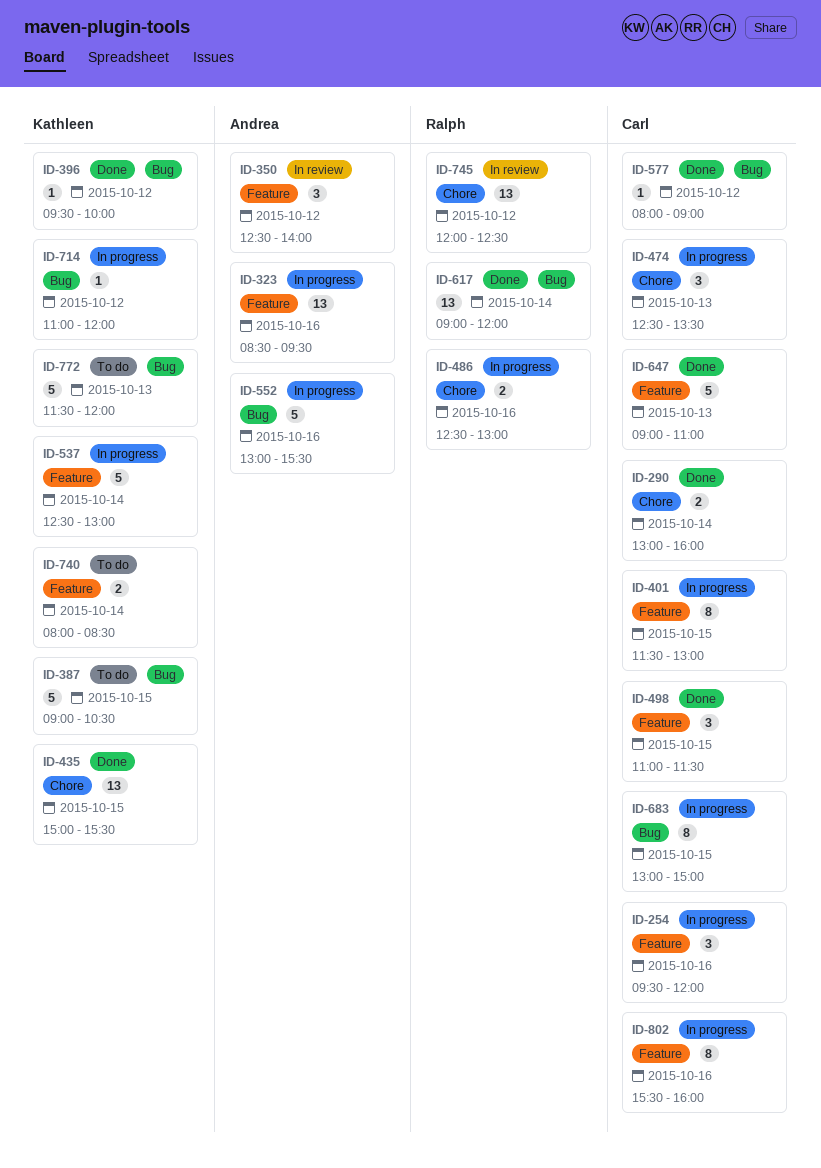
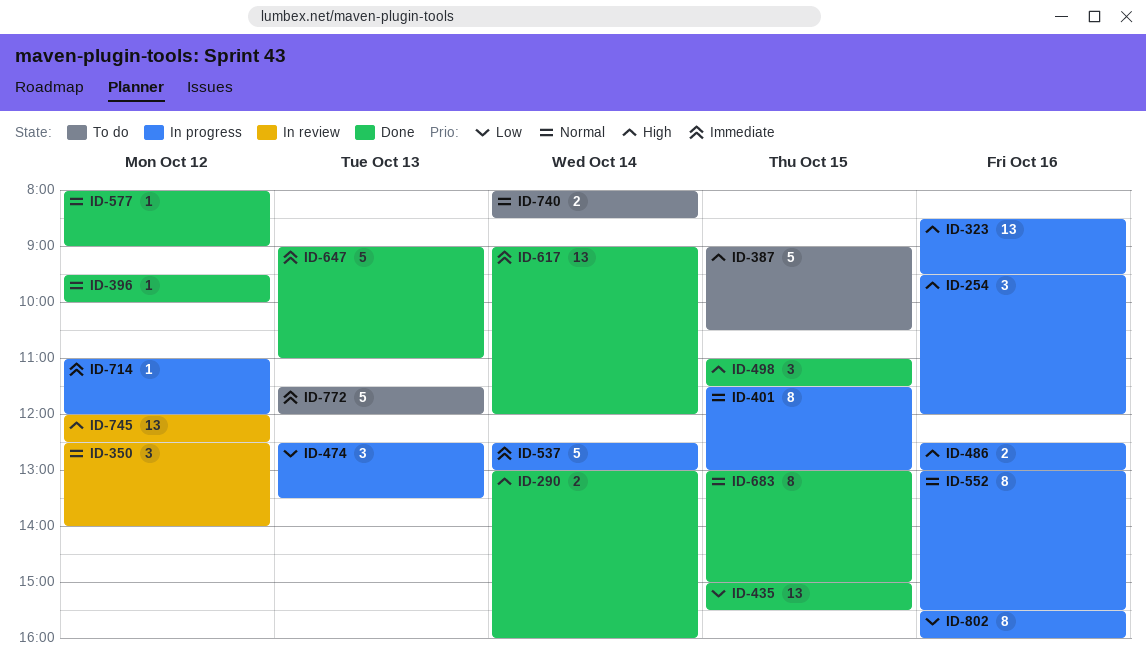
ID-552, estimate: 5 -> 8
ID-683, status: In progress -> Done

